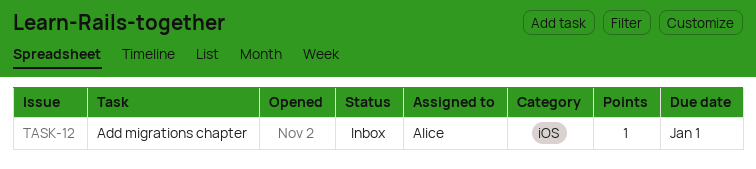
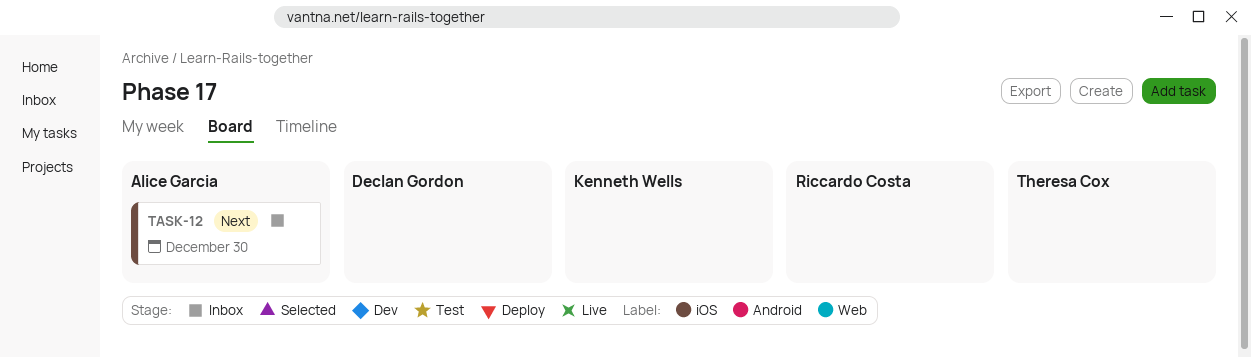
TASK-12, due: Jan 1 -> Dec 30

